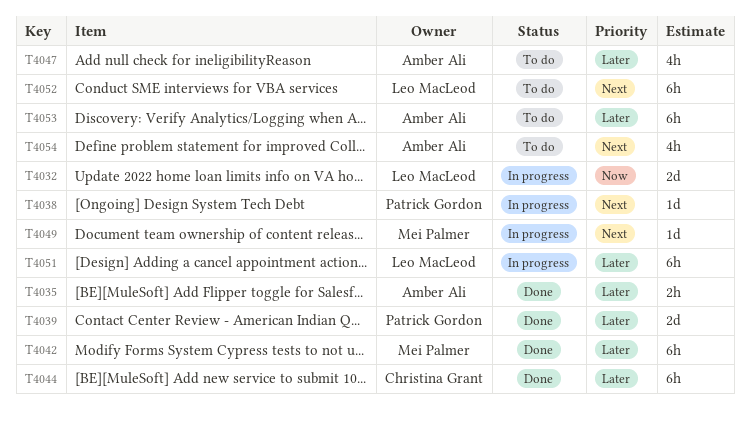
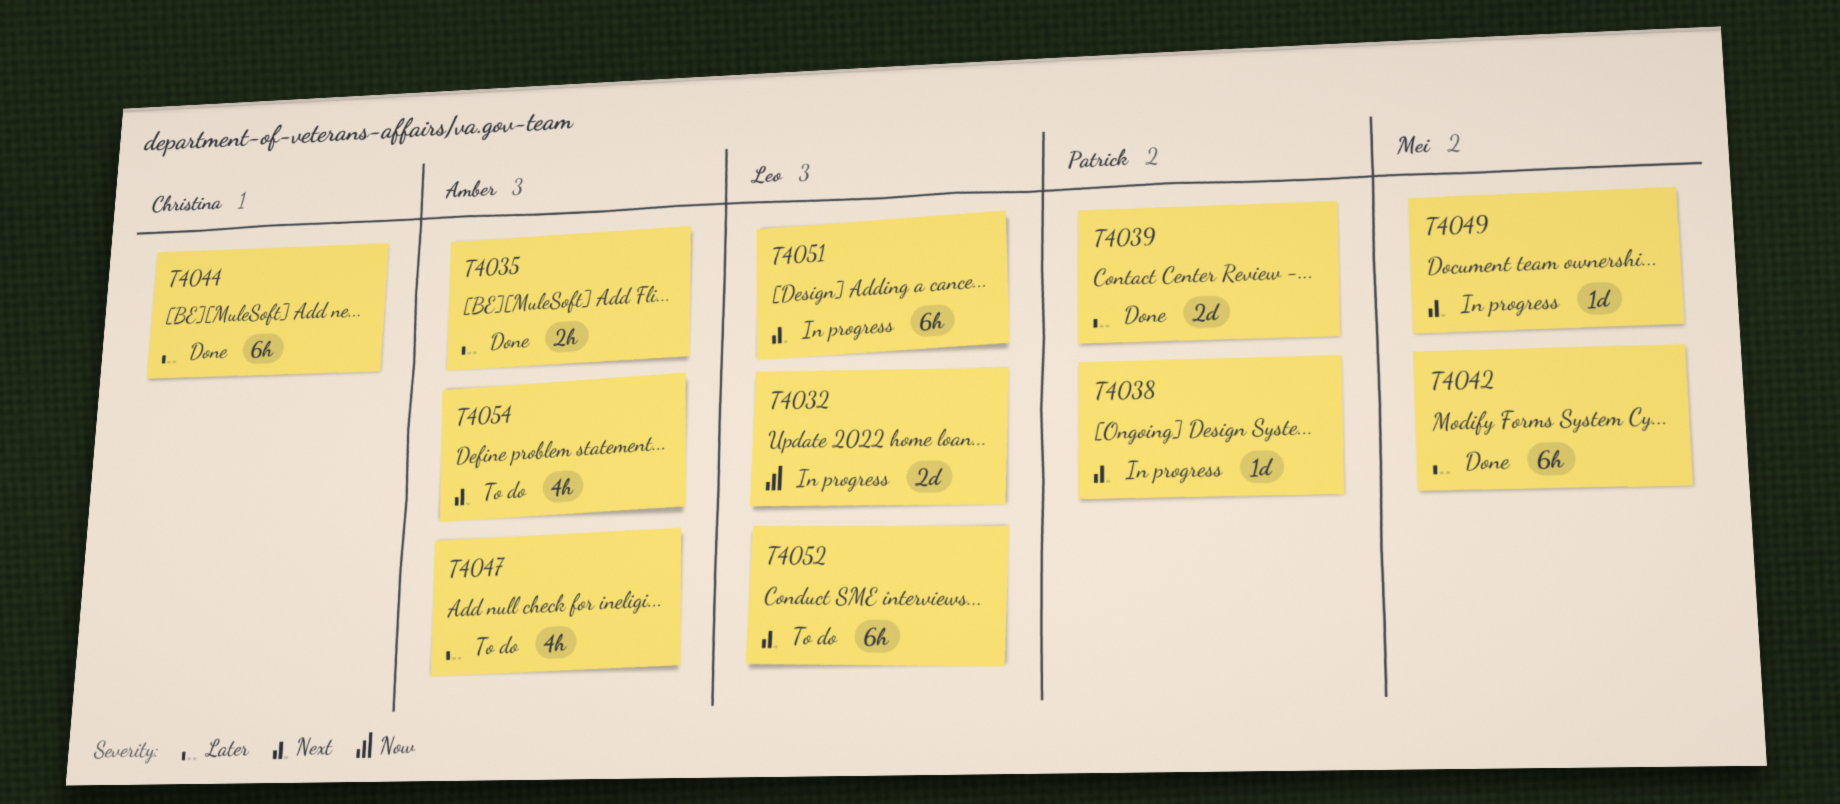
T4051, priority: Later -> Next
T4053: present -> none

